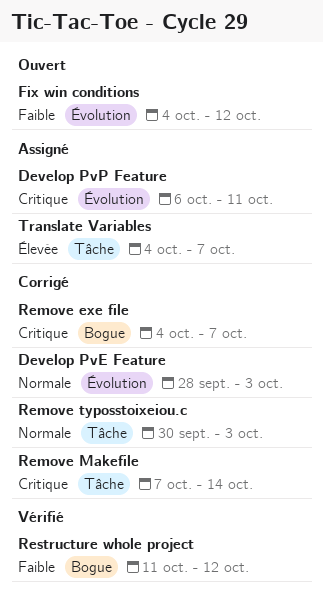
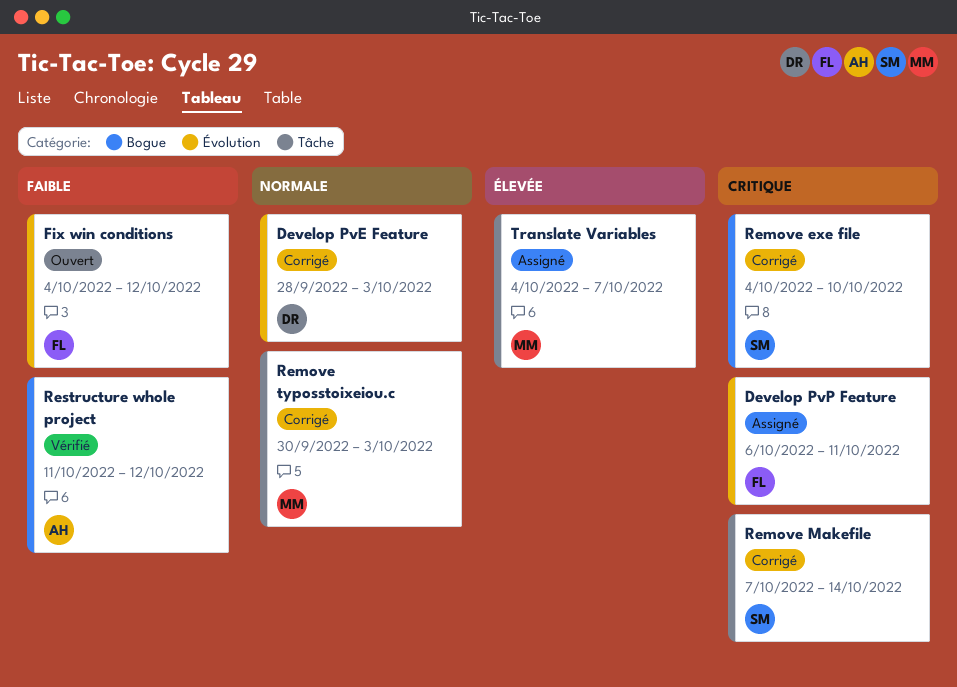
Remove exe file, due: Oct 7 -> Oct 10

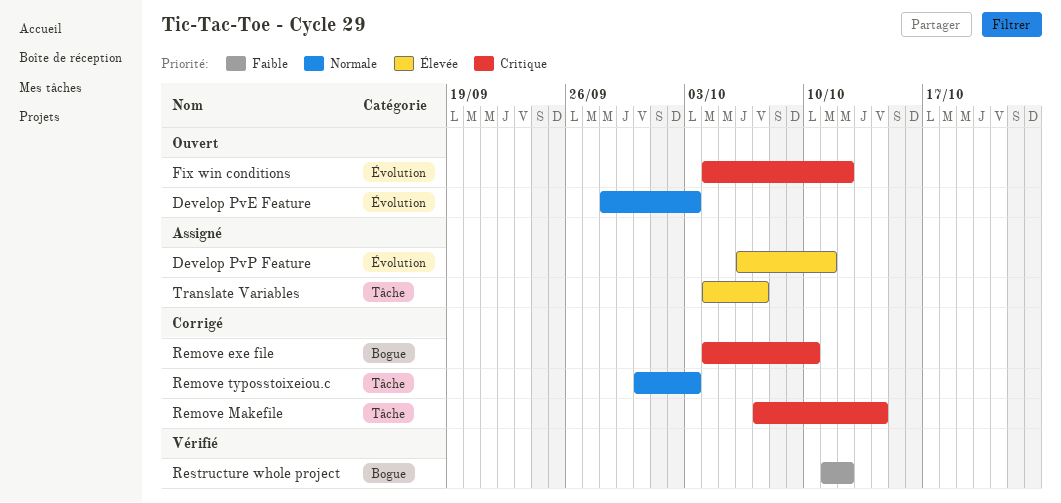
Develop PvE Feature, status: Corrigé -> Ouvert
Develop PvP Feature, priority: Critique -> Élevée
Fix win conditions, priority: Faible -> Critique

